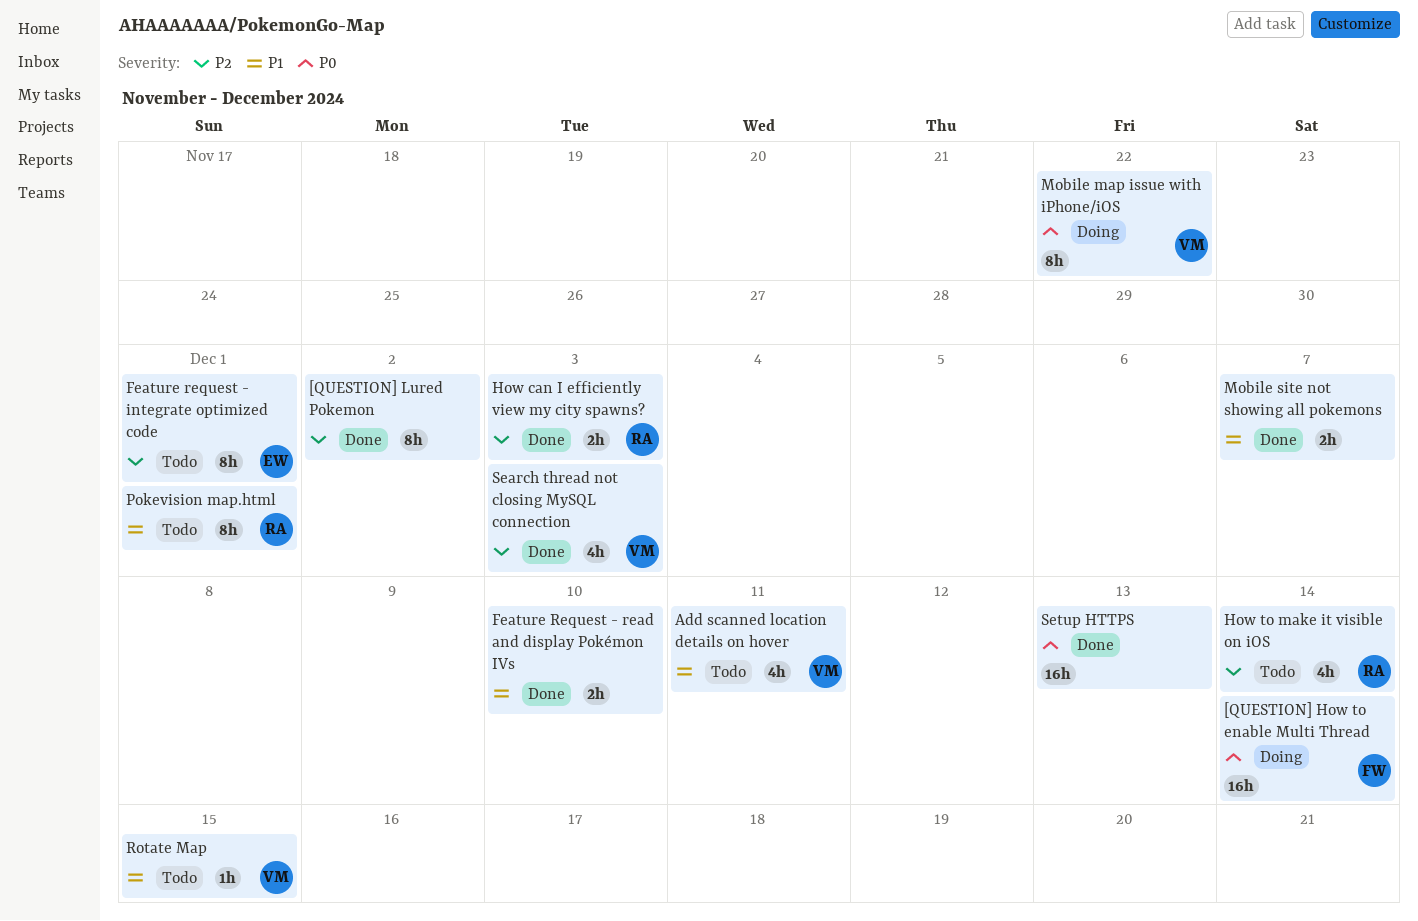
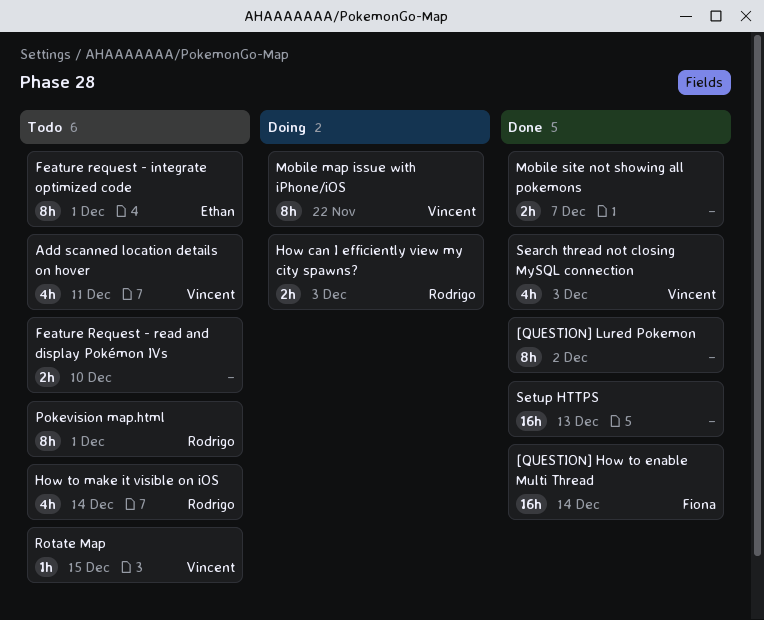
[QUESTION] How to enable Multi Thread, status: Doing -> Done
Feature Request - read and display Pokémon IVs, status: Done -> Todo
How can I efficiently view my city spawns?, status: Done -> Doing

